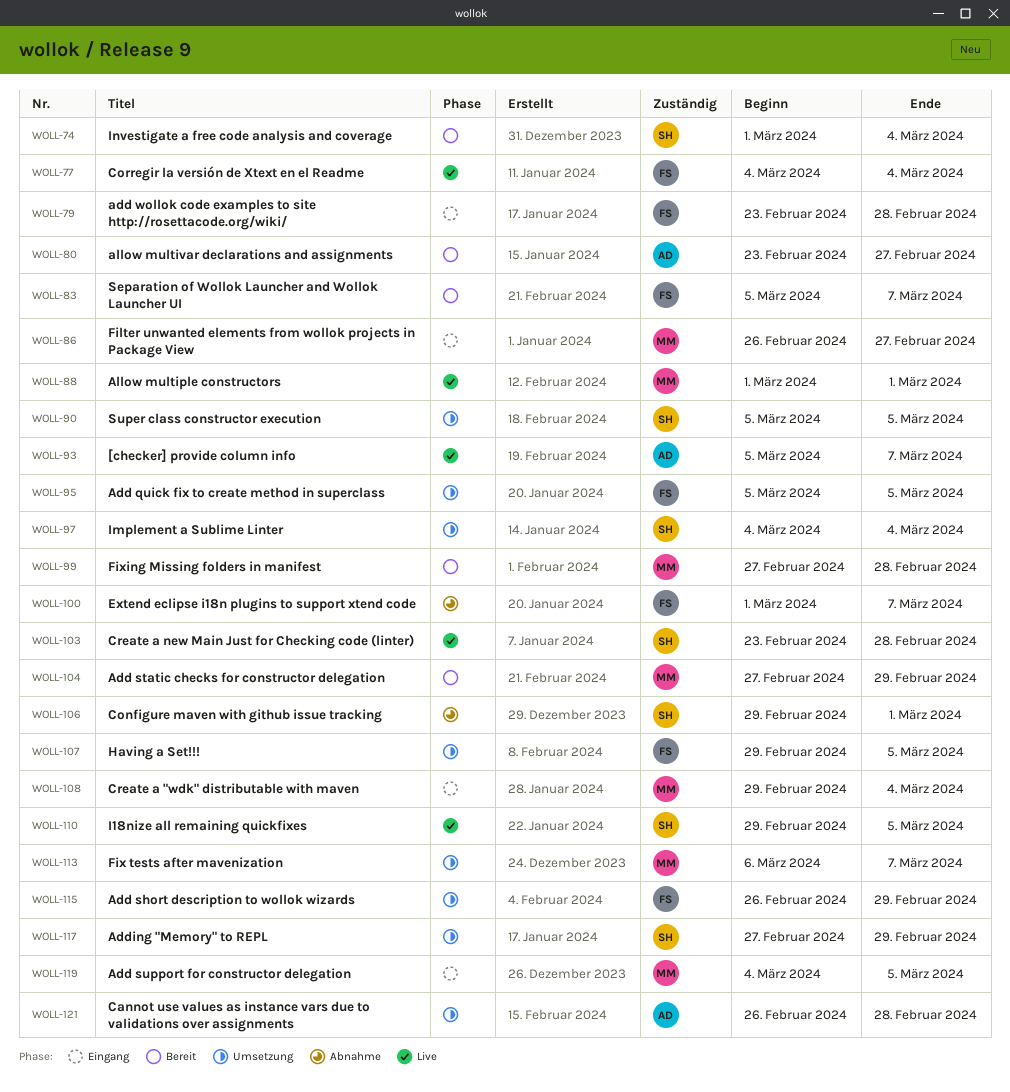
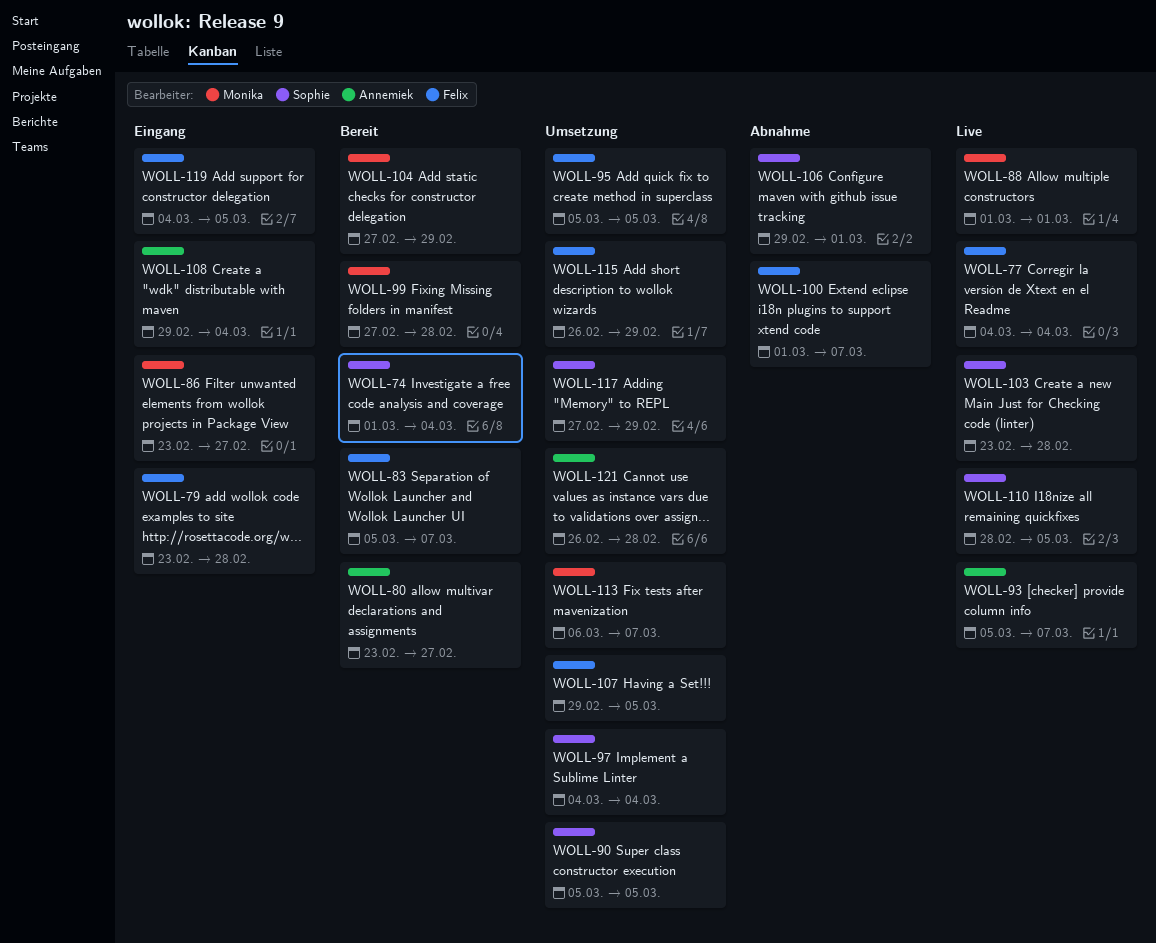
WOLL-86, start: Feb 26 -> Feb 23
WOLL-108, owner: Monika -> Annemiek
WOLL-110, start: Feb 29 -> Feb 28
WOLL-119, owner: Monika -> Felix

